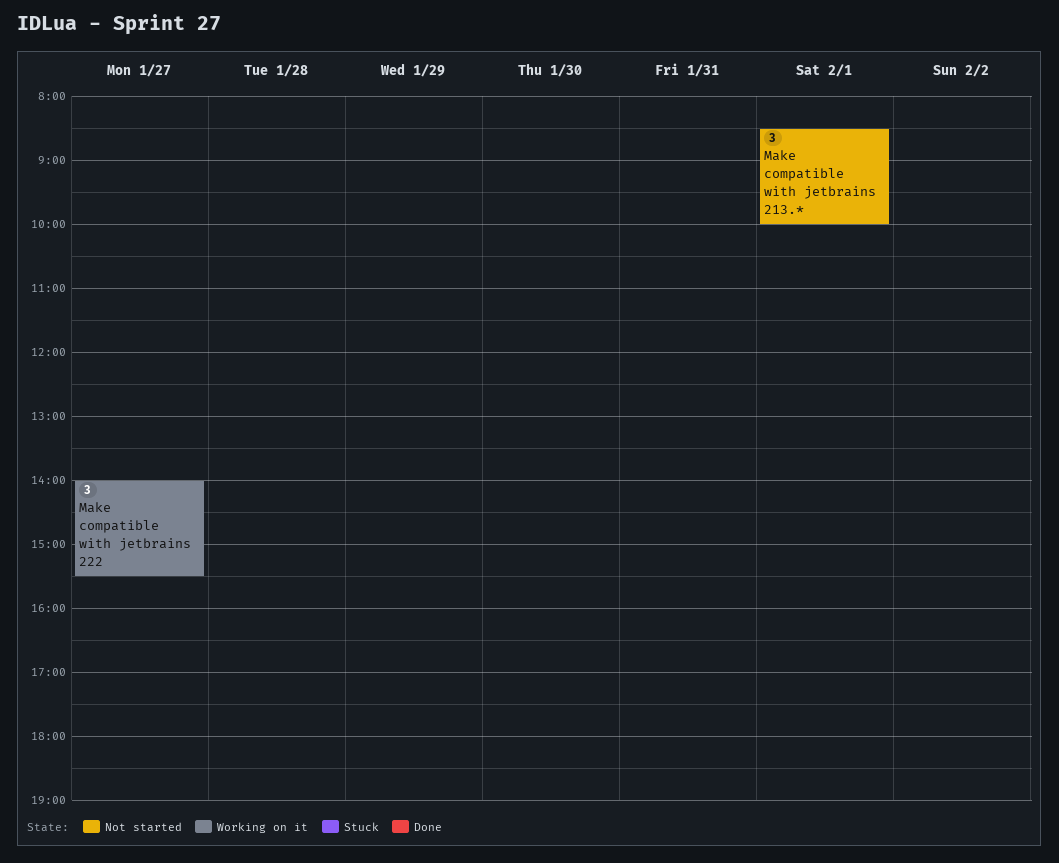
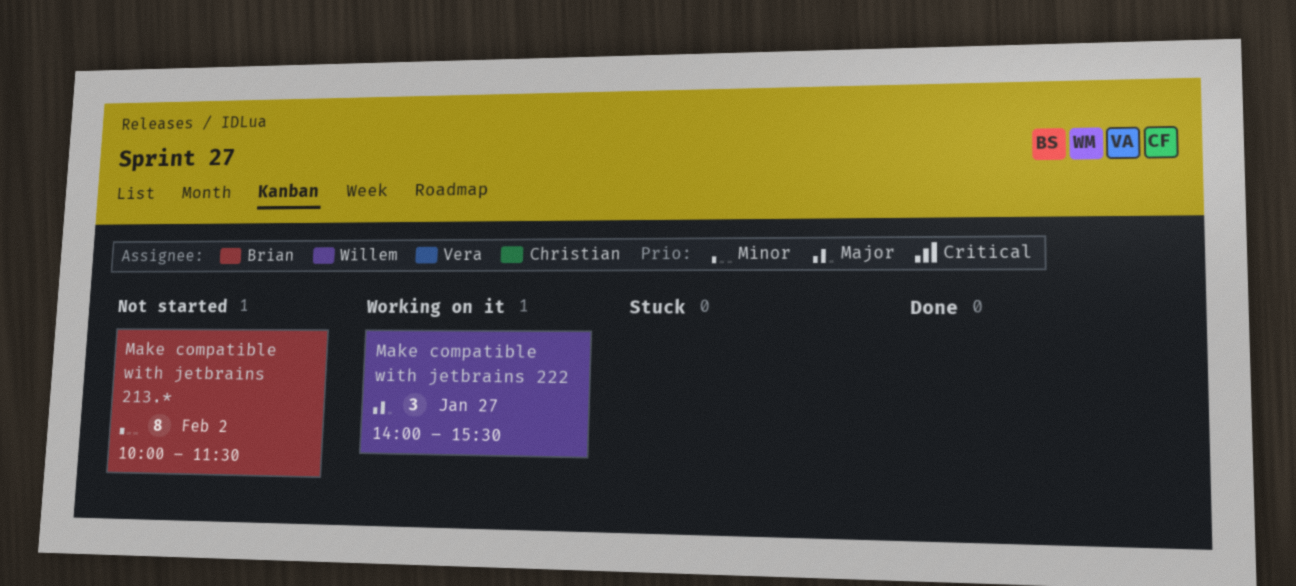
Make compatible with jetbrains 213.*, estimate: 3 -> 8
Make compatible with jetbrains 213.*, day: Feb 1 -> Feb 2
Make compatible with jetbrains 213.*, begins: 08:30 -> 10:00
Make compatible with jetbrains 213.*, ends: 10:00 -> 11:30

